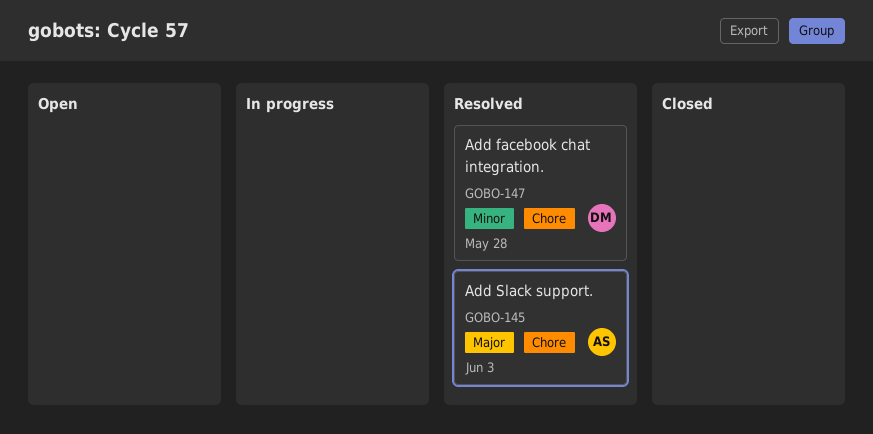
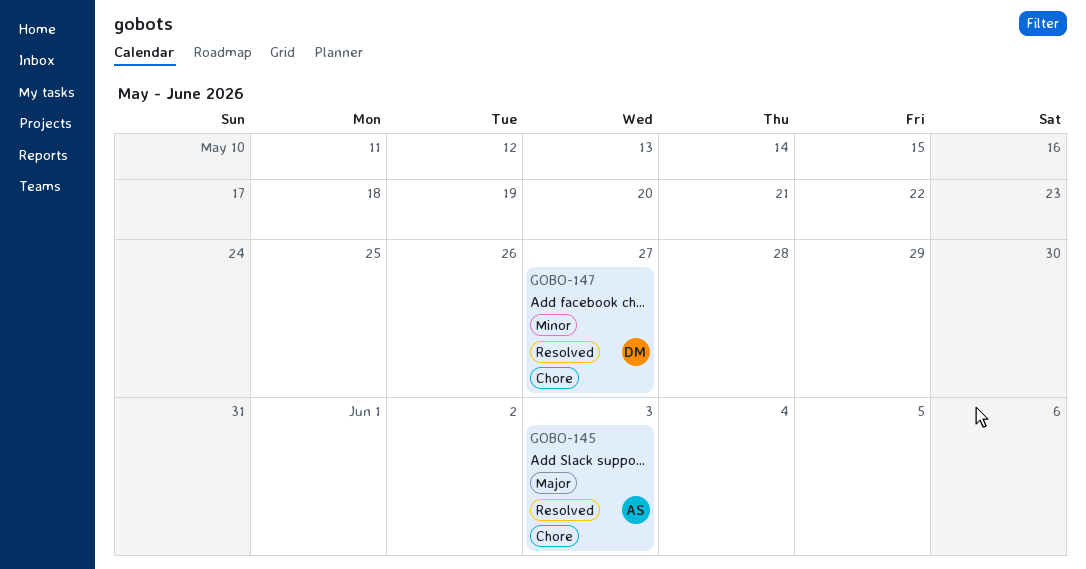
GOBO-147, due: May 28 -> May 27

